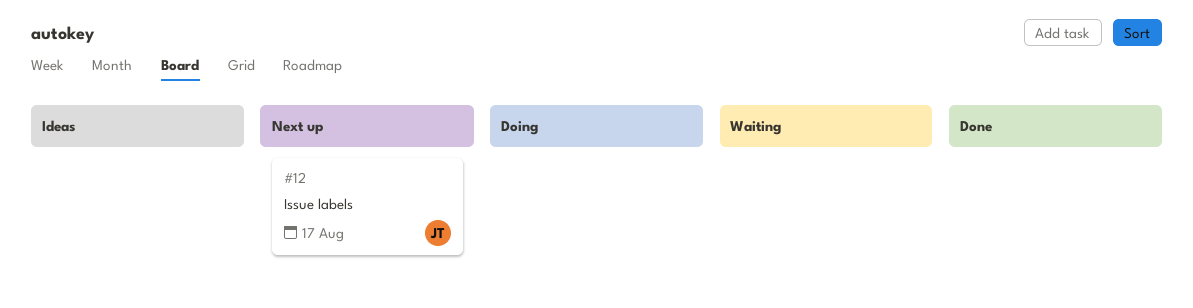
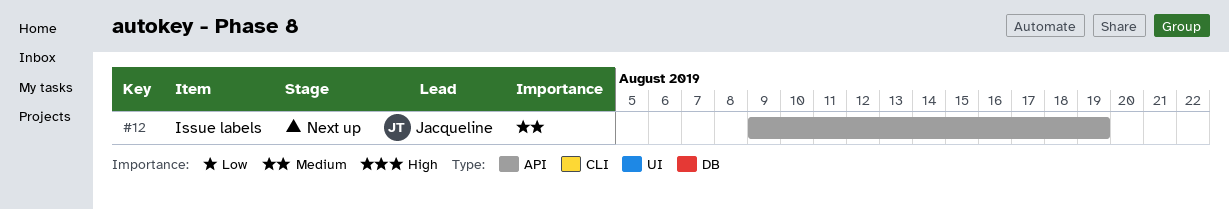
#12, due: Aug 17 -> Aug 19

